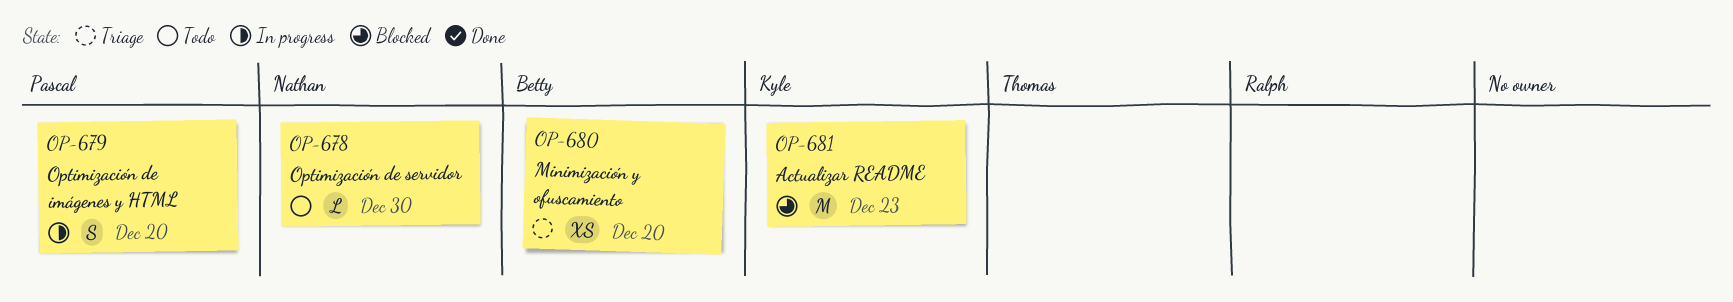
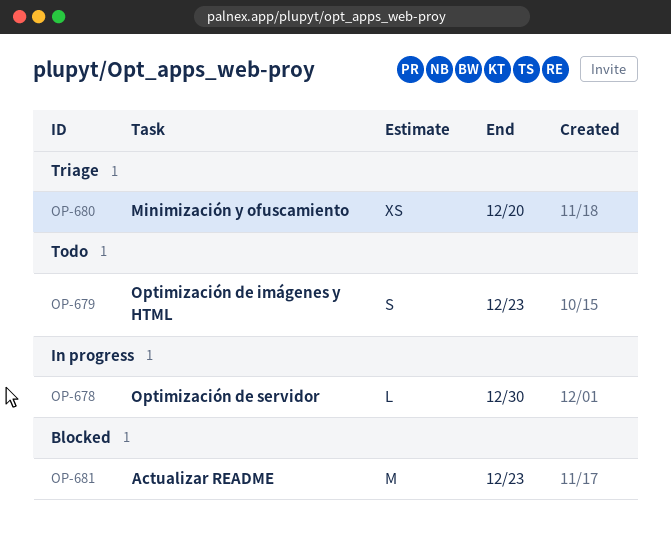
OP-678, status: Todo -> In progress
OP-679, status: In progress -> Todo
OP-679, due: Dec 20 -> Dec 23

